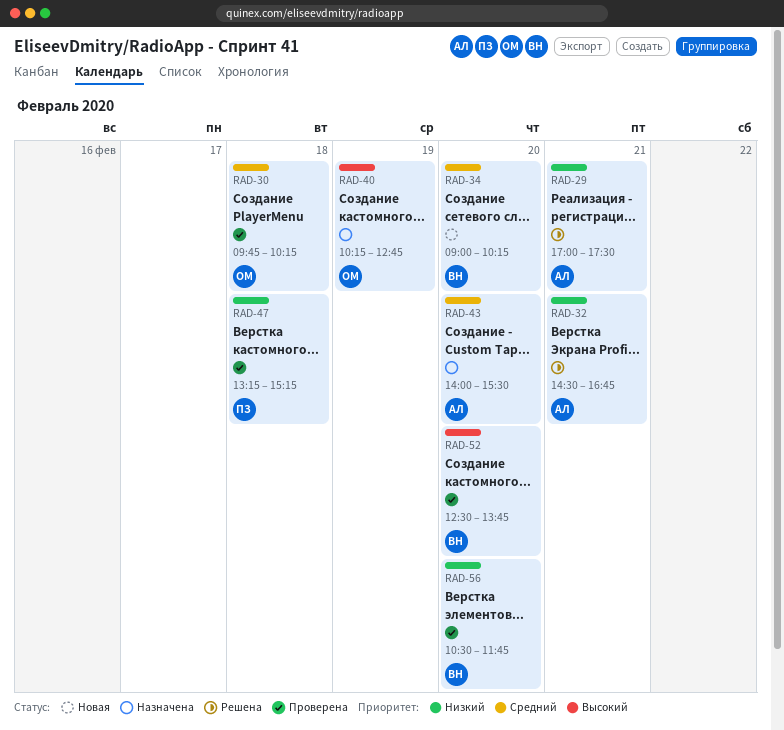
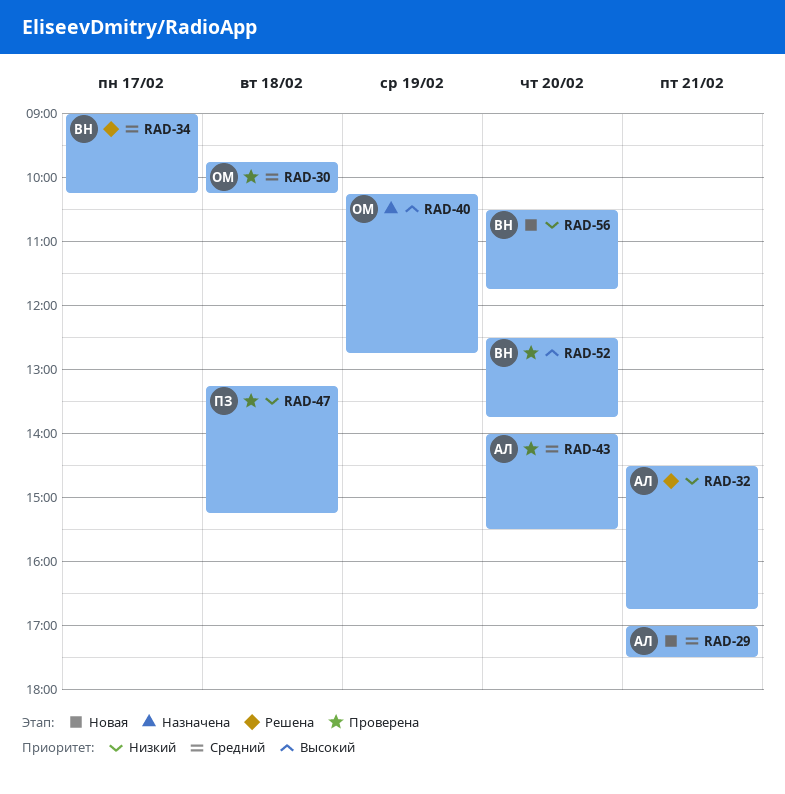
RAD-29, status: Решена -> Новая
RAD-29, priority: Низкий -> Средний
RAD-34, status: Новая -> Решена
RAD-34, day: Feb 20 -> Feb 17
RAD-43, status: Назначена -> Проверена
RAD-56, status: Проверена -> Новая

